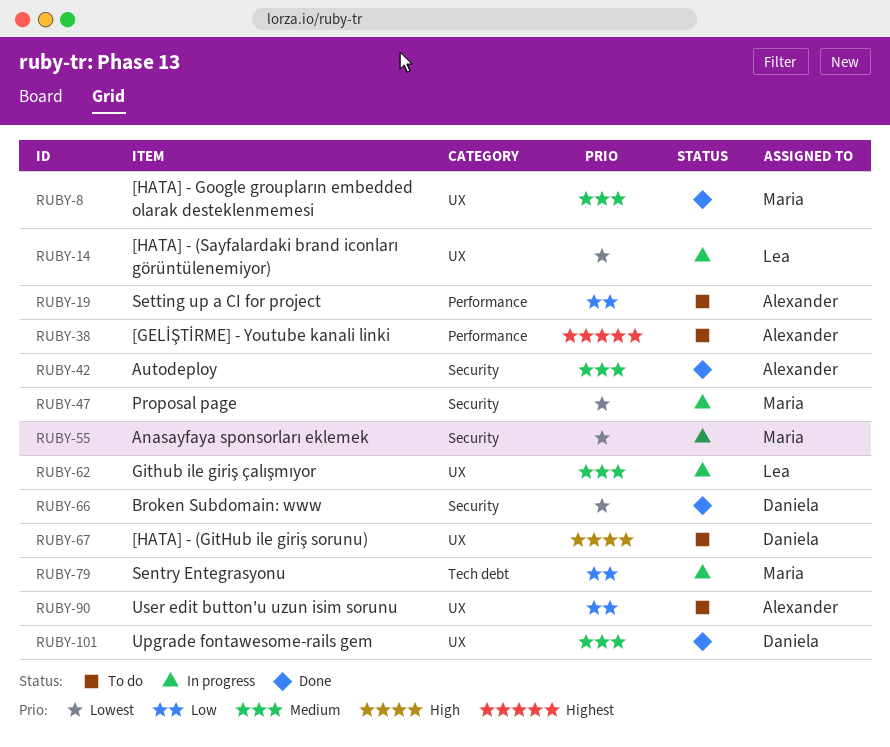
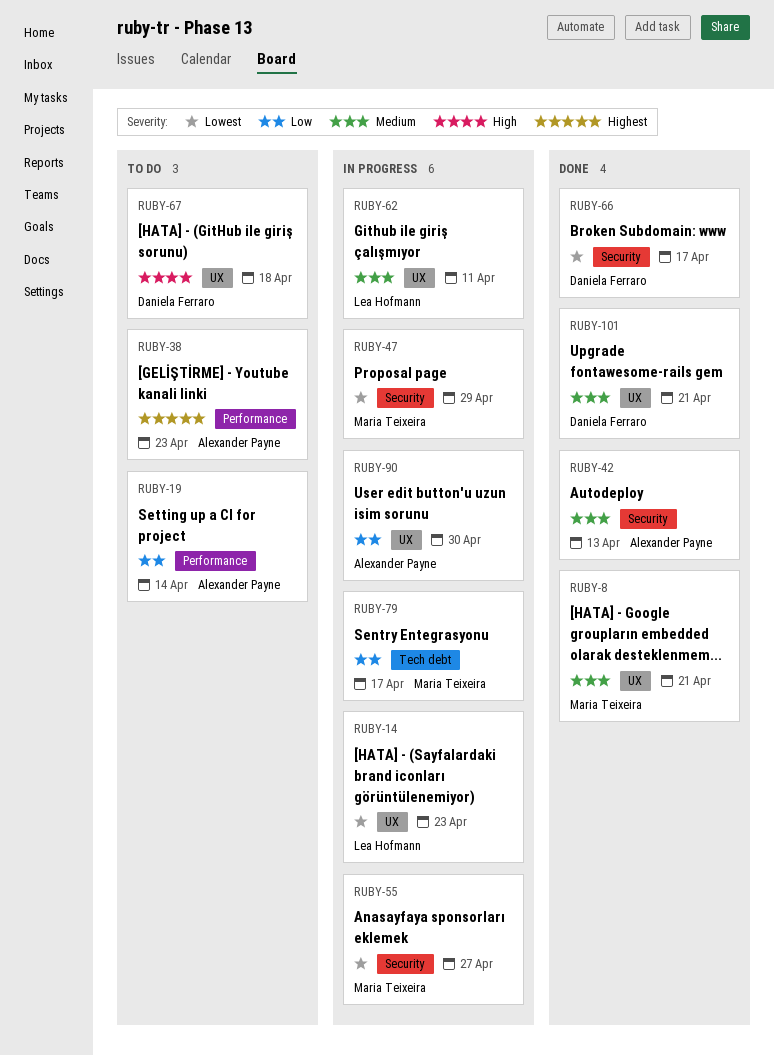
RUBY-90, status: To do -> In progress

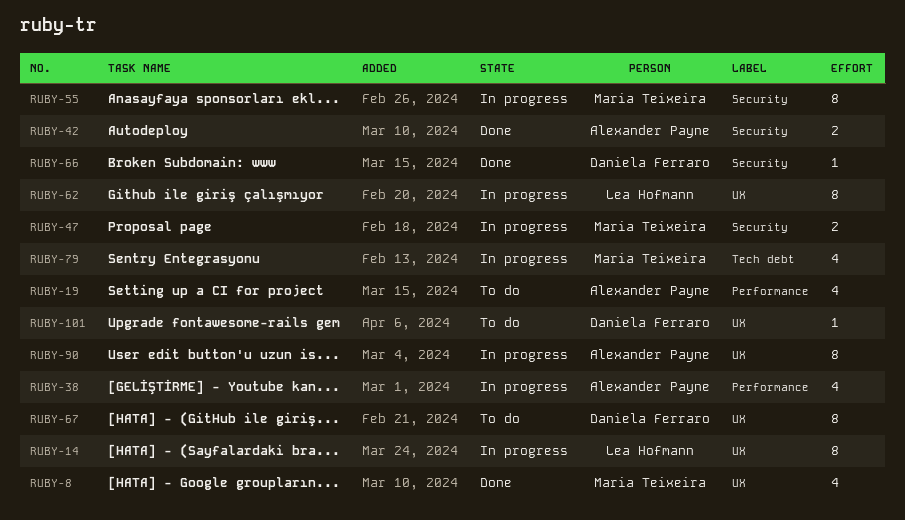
RUBY-38, status: To do -> In progress
RUBY-101, status: Done -> To do

